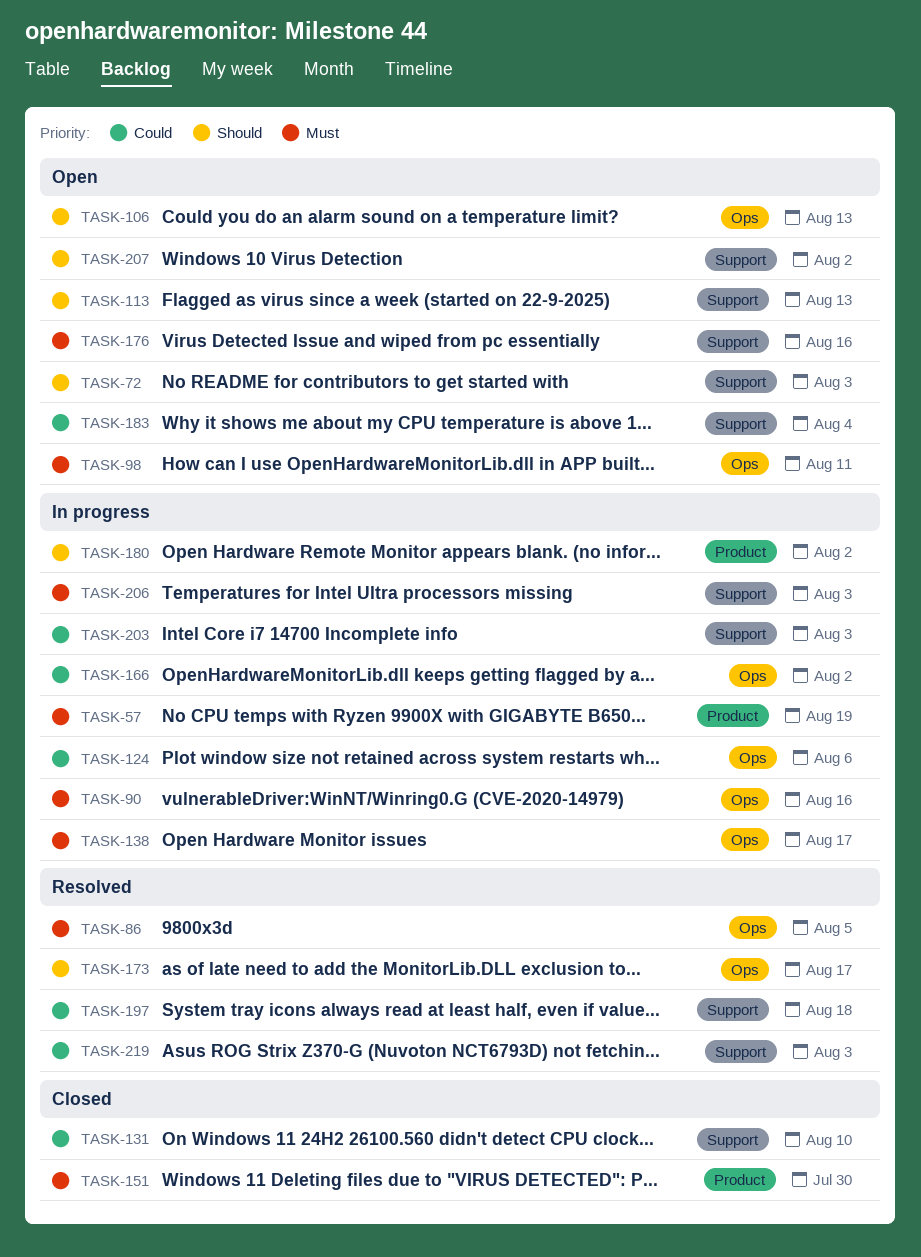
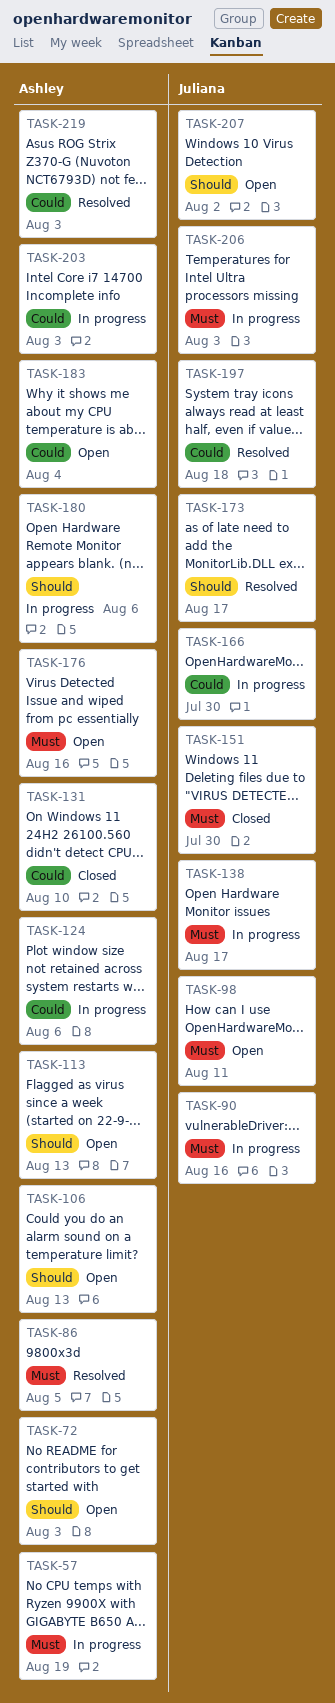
TASK-166, due: Aug 2 -> Jul 30
TASK-180, due: Aug 2 -> Aug 6

